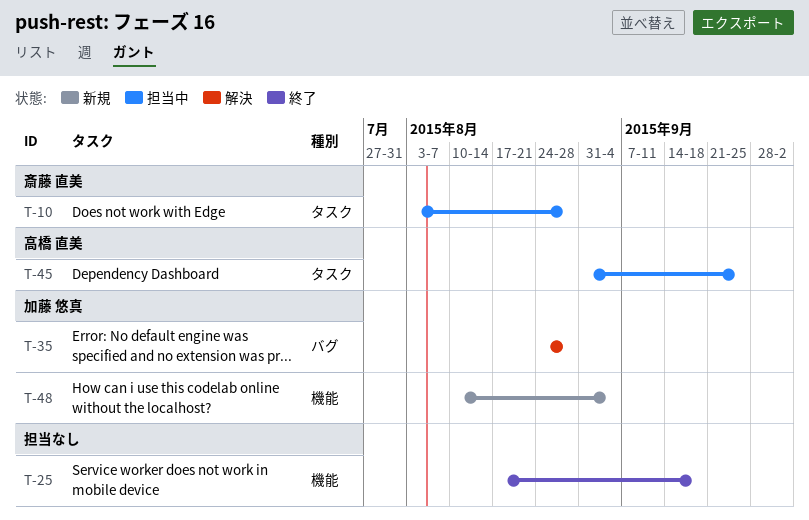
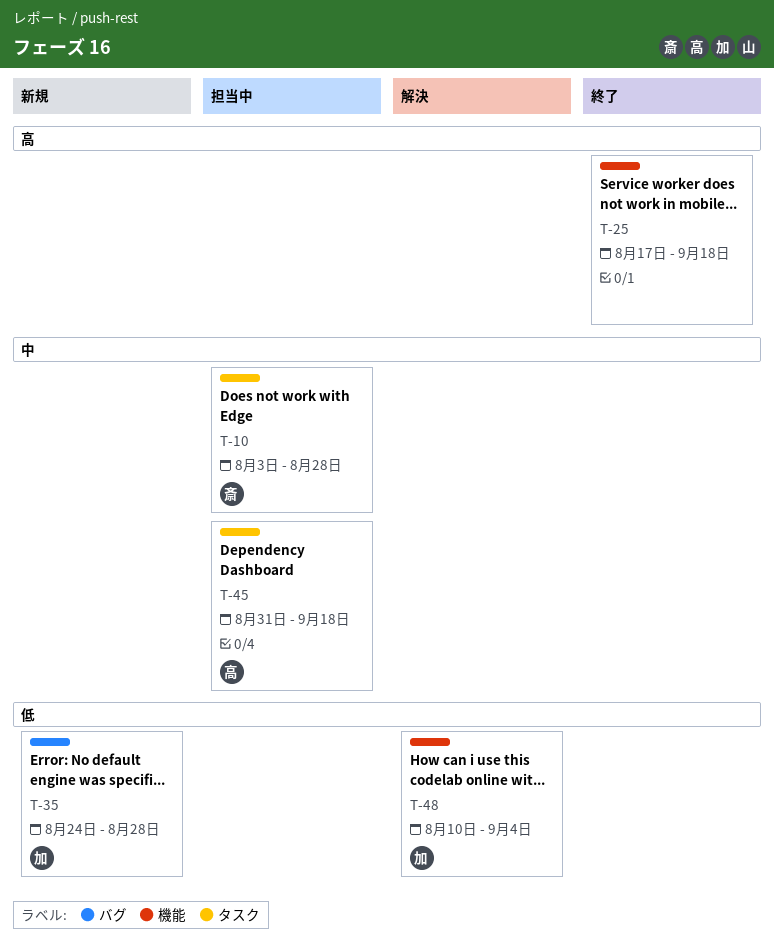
T-35, status: 解決 -> 新規
T-45, due: Sep 25 -> Sep 18
T-48, status: 新規 -> 解決

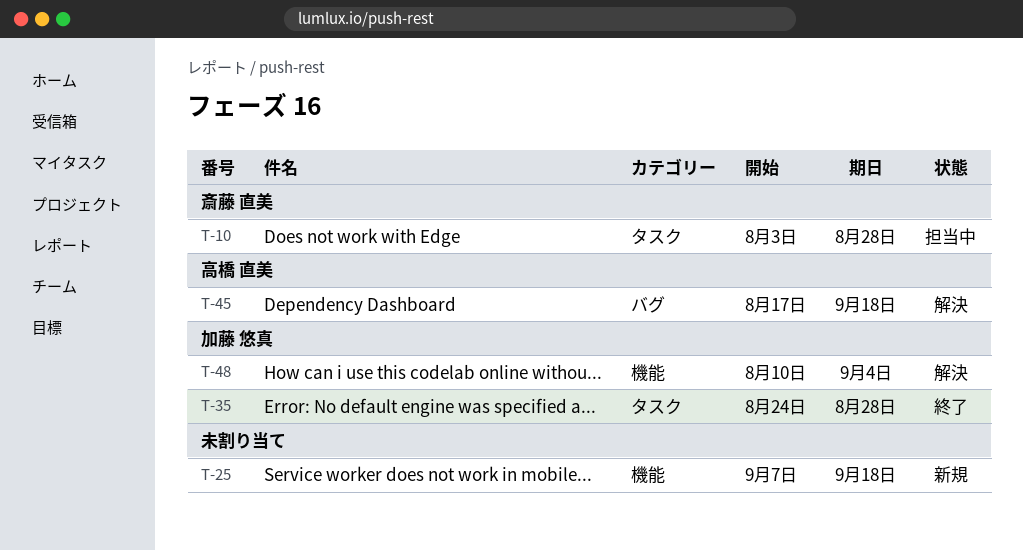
T-25, status: 終了 -> 新規
T-25, start: Aug 17 -> Sep 7
T-35, status: 新規 -> 終了
T-35, label: バグ -> タスク
T-45, status: 担当中 -> 解決
T-45, label: タスク -> バグ
T-45, start: Aug 31 -> Aug 17

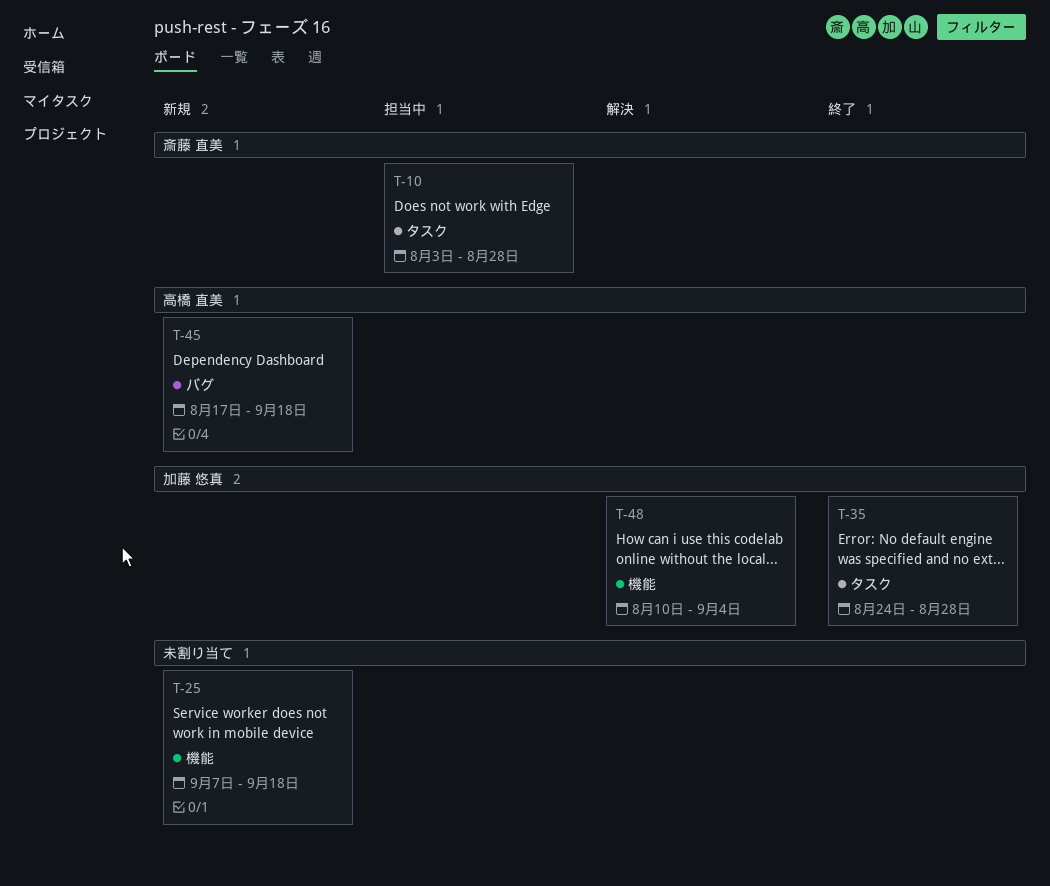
T-45, status: 解決 -> 新規

